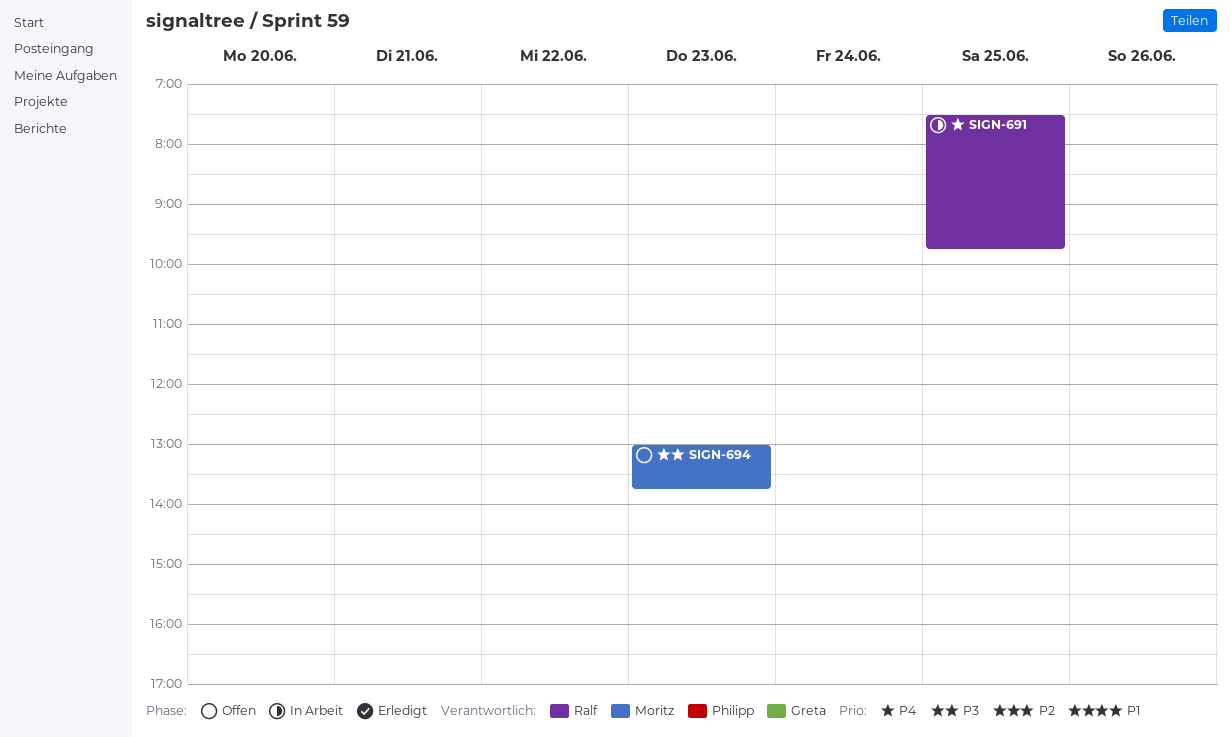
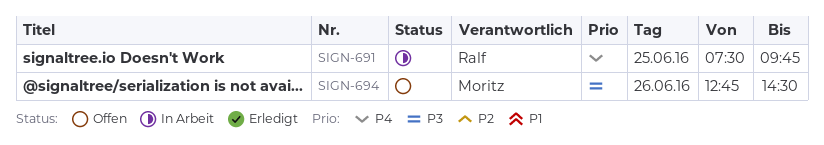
SIGN-694, day: Jun 23 -> Jun 26
SIGN-694, begins: 13:00 -> 12:45
SIGN-694, ends: 13:45 -> 14:30

